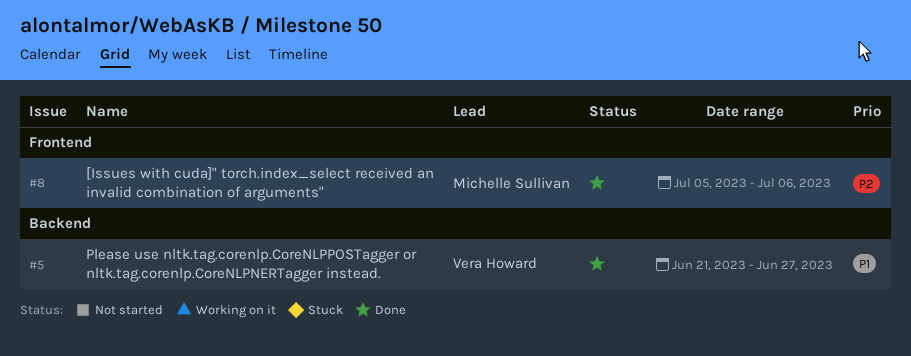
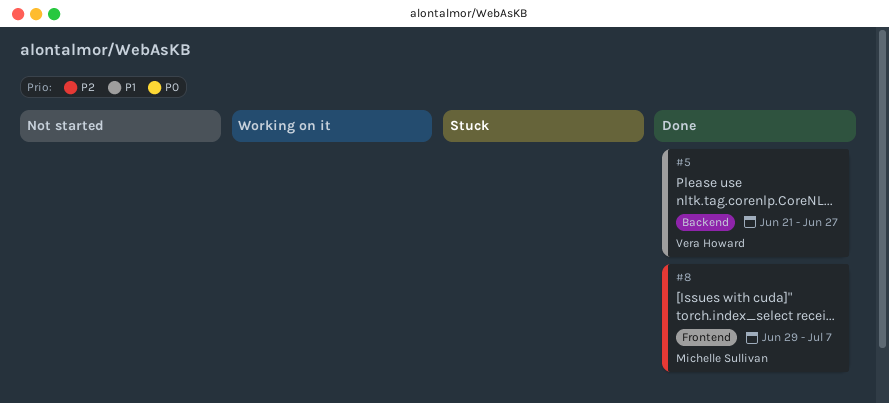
#8, start: Jul 5 -> Jun 29
#8, due: Jul 6 -> Jul 7

